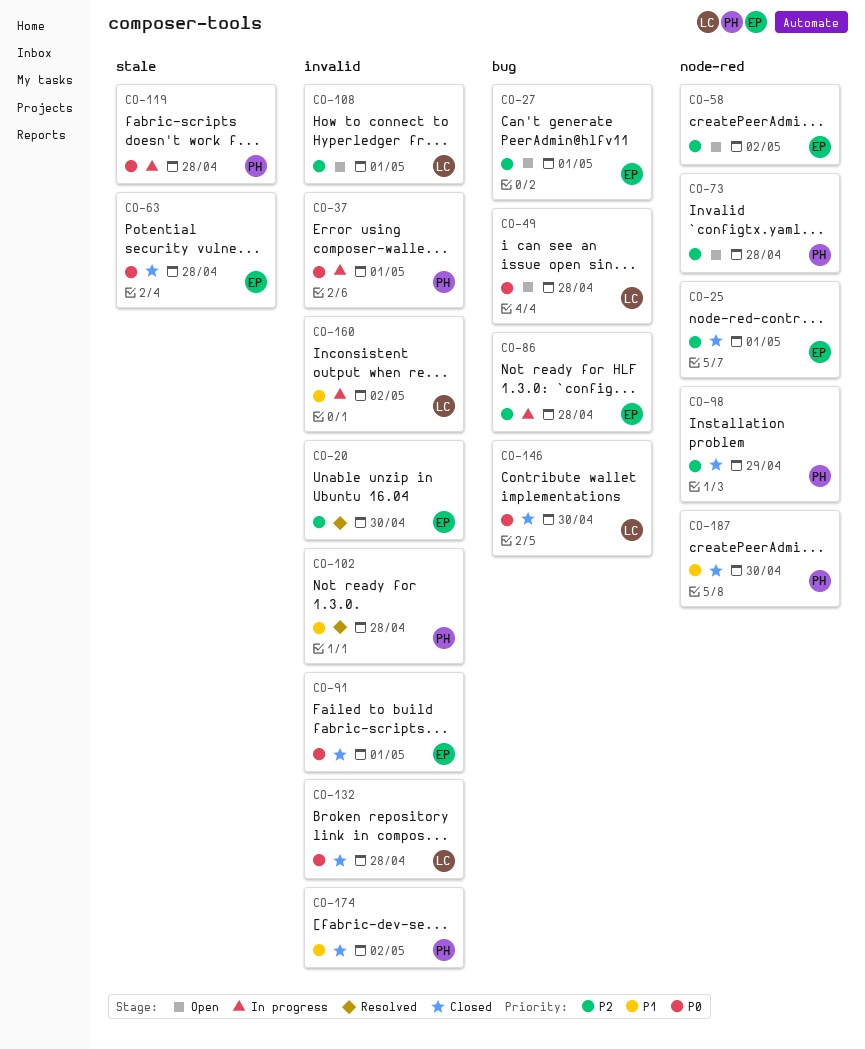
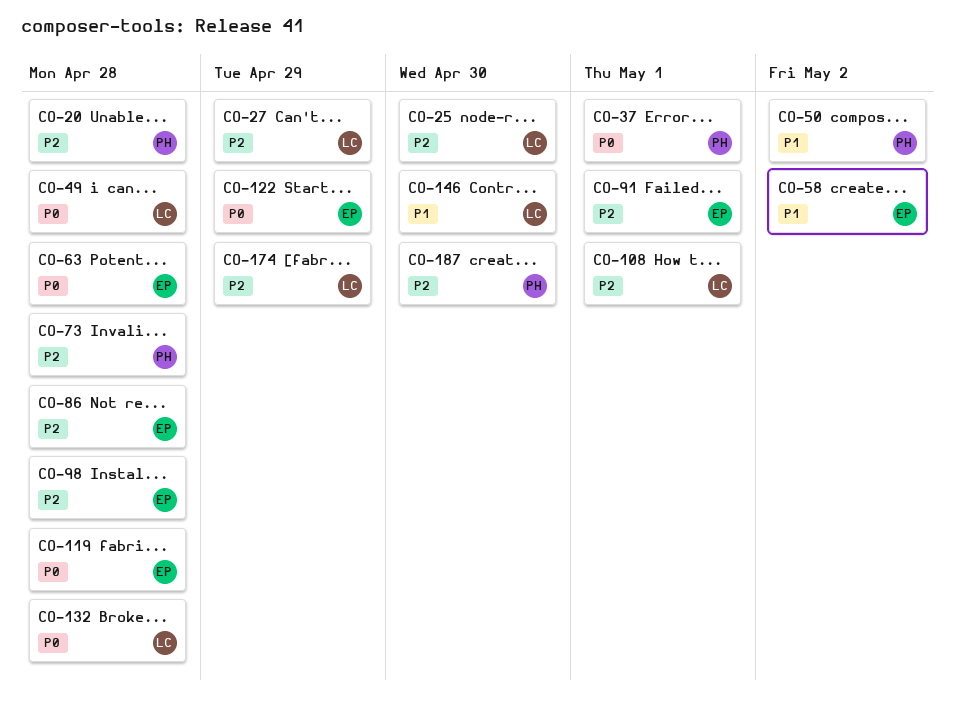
CO-20, owner: EP -> PH
CO-20, due: Apr 30 -> Apr 28
CO-25, owner: EP -> LC
CO-25, due: May 1 -> Apr 30
CO-27, owner: EP -> LC
CO-27, due: May 1 -> Apr 29
CO-50: none -> present
CO-58, priority: P2 -> P1
CO-91, priority: P0 -> P2
CO-98, owner: PH -> EP
CO-98, due: Apr 29 -> Apr 28
CO-102: present -> none
CO-119, owner: PH -> EP
CO-122: none -> present
CO-146, priority: P0 -> P1
CO-160: present -> none
CO-174, owner: PH -> LC
CO-174, priority: P1 -> P2
CO-174, due: May 2 -> Apr 29
CO-187, priority: P1 -> P2

